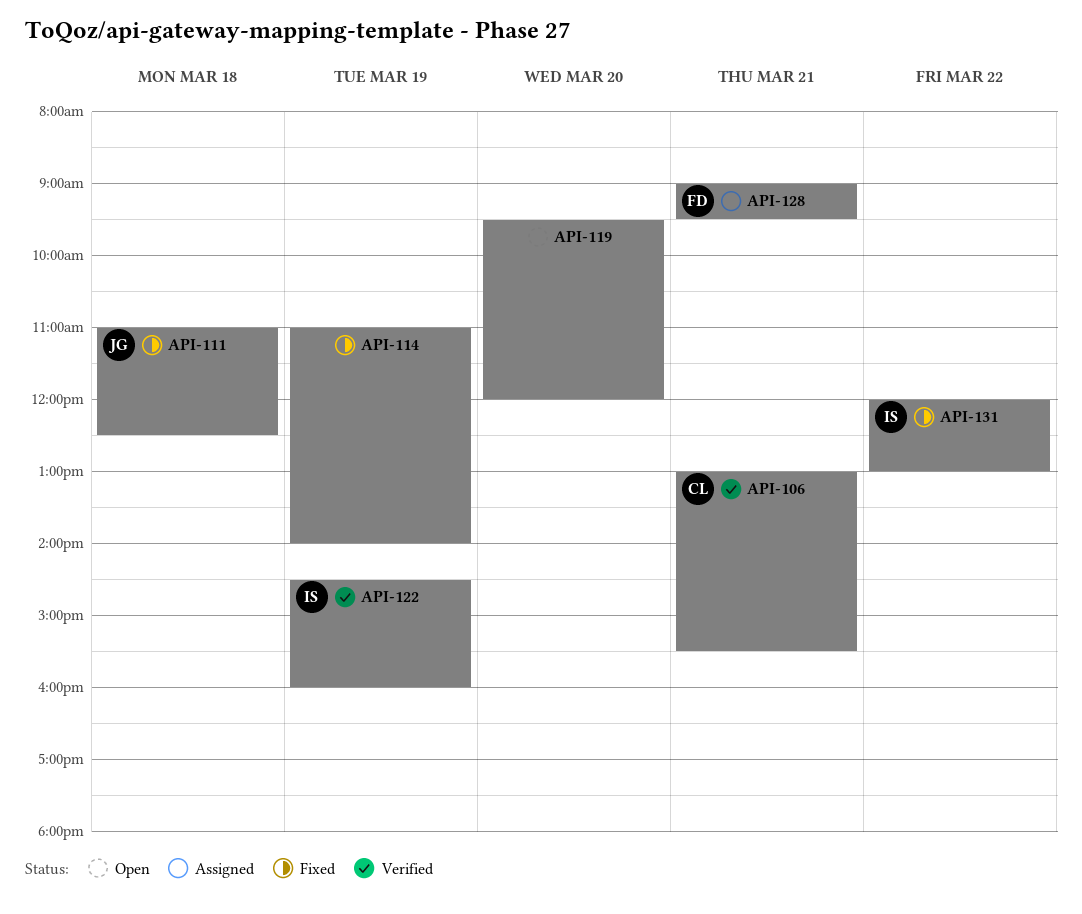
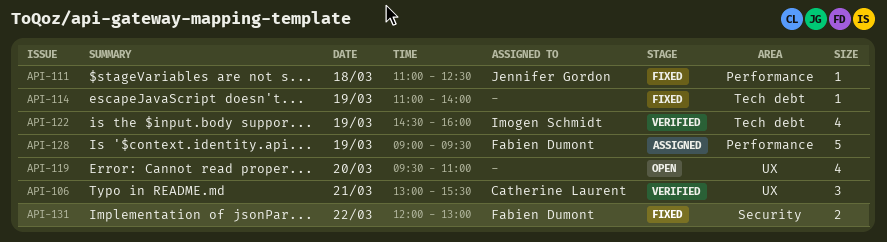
API-119, ends: 12:00 -> 11:00
API-128, day: Mar 21 -> Mar 19
API-131, owner: Imogen Schmidt -> Fabien Dumont

